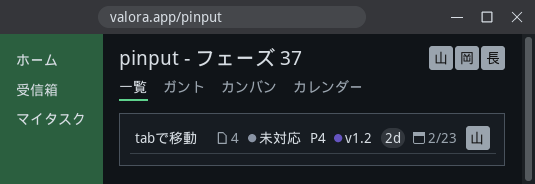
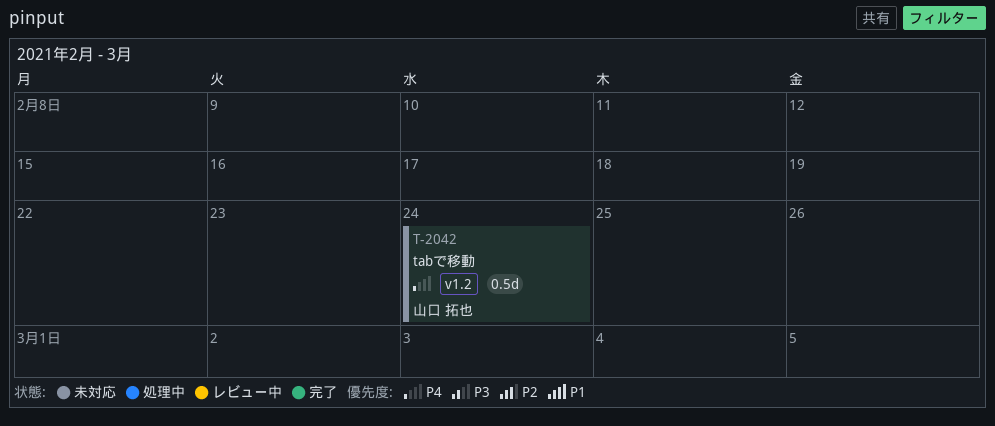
tabで移動, estimate: 2d -> 0.5d
tabで移動, due: Feb 23 -> Feb 24

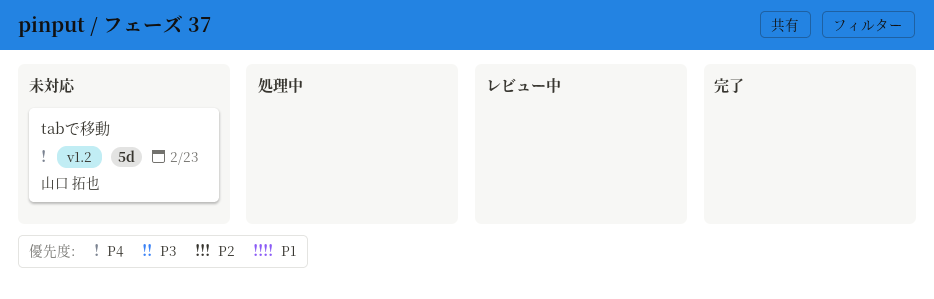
tabで移動, estimate: 0.5d -> 5d
tabで移動, due: Feb 24 -> Feb 23

